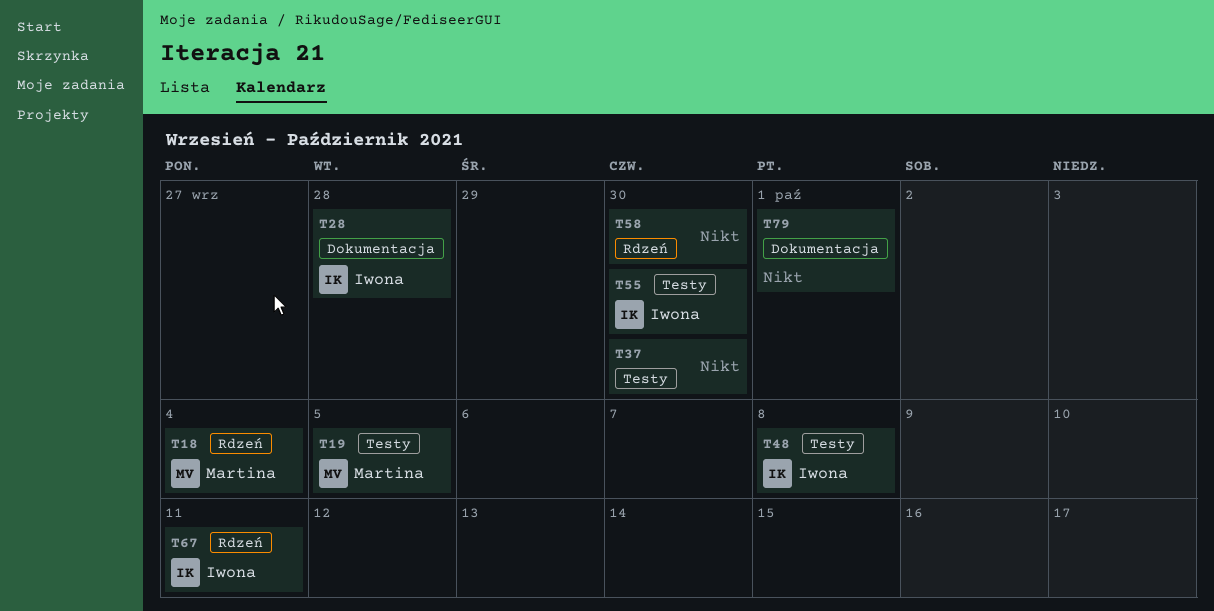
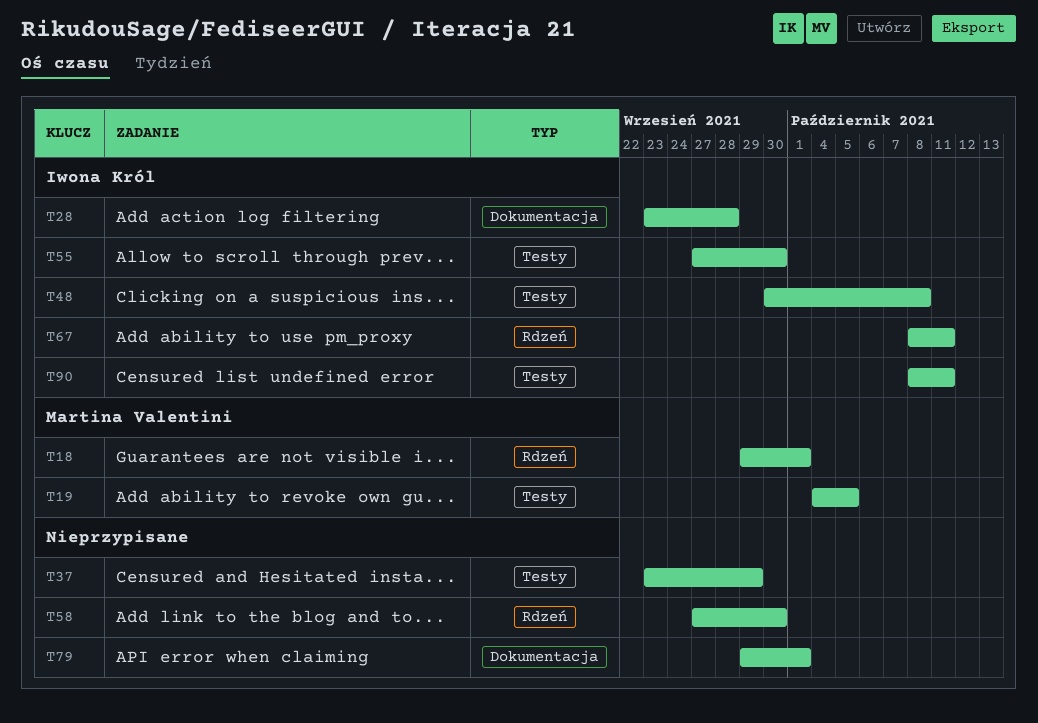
T18, due: Oct 4 -> Oct 1
T37, due: Sep 30 -> Sep 29
T90: none -> present

